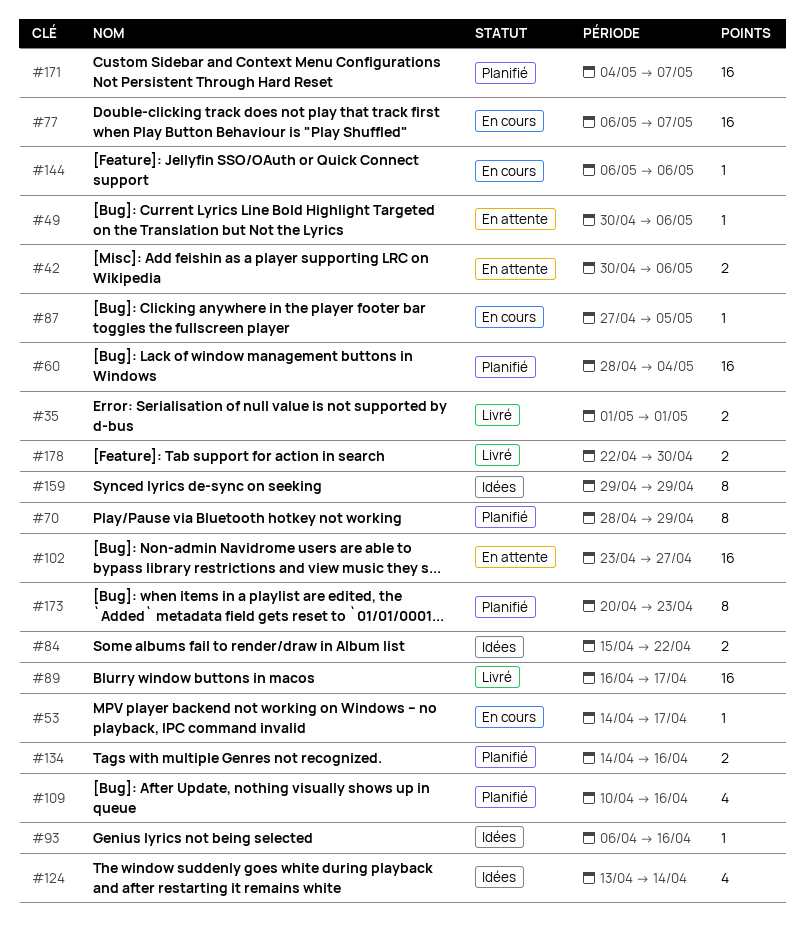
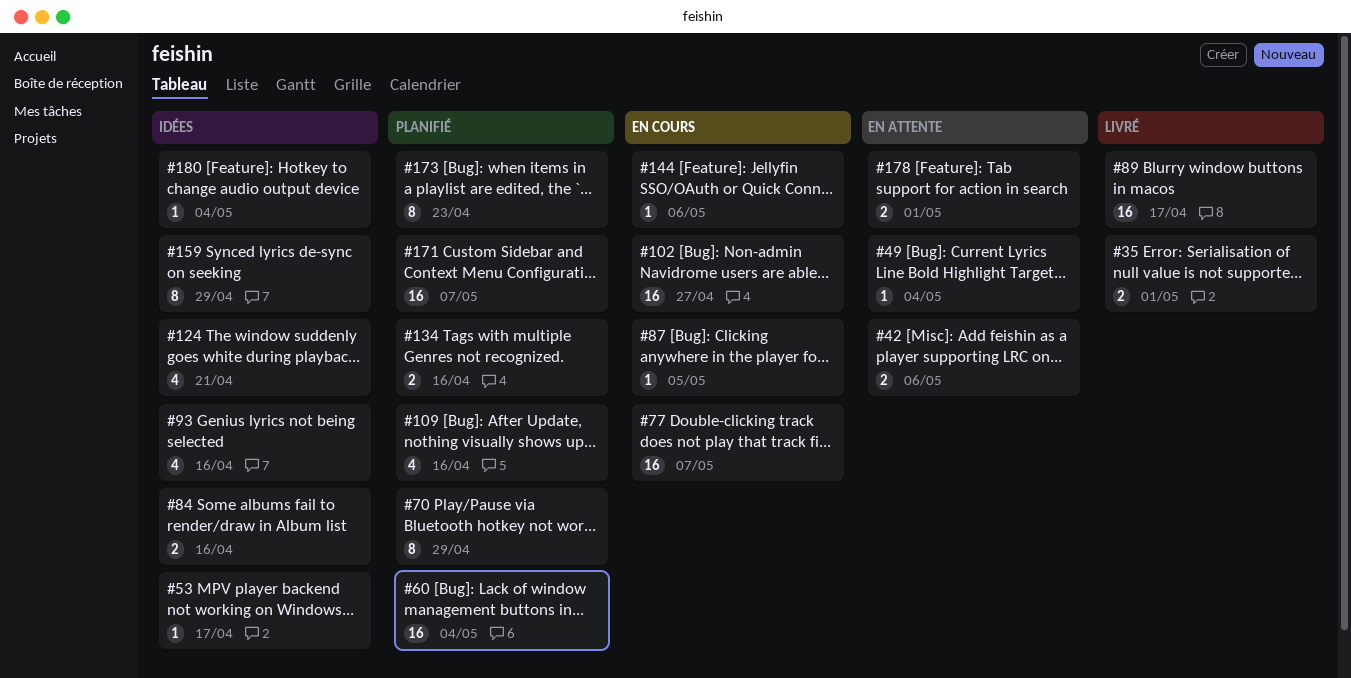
#49, due: May 6 -> May 4
#53, status: En cours -> Idées
#84, due: Apr 22 -> Apr 16
#93, estimate: 1 -> 4
#102, status: En attente -> En cours
#124, due: Apr 14 -> Apr 21
#178, status: Livré -> En attente
#178, due: Apr 30 -> May 1
#180: none -> present

